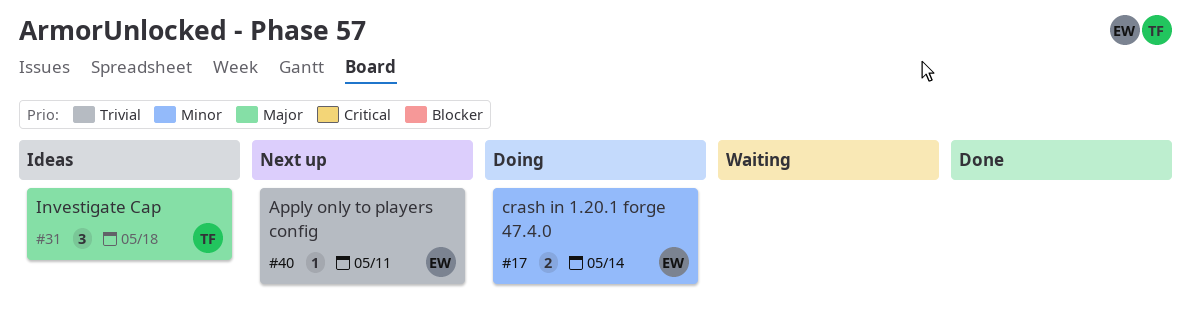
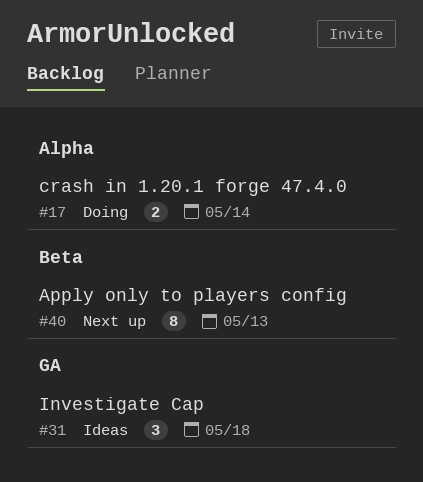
#40, estimate: 1 -> 8
#40, due: May 11 -> May 13

